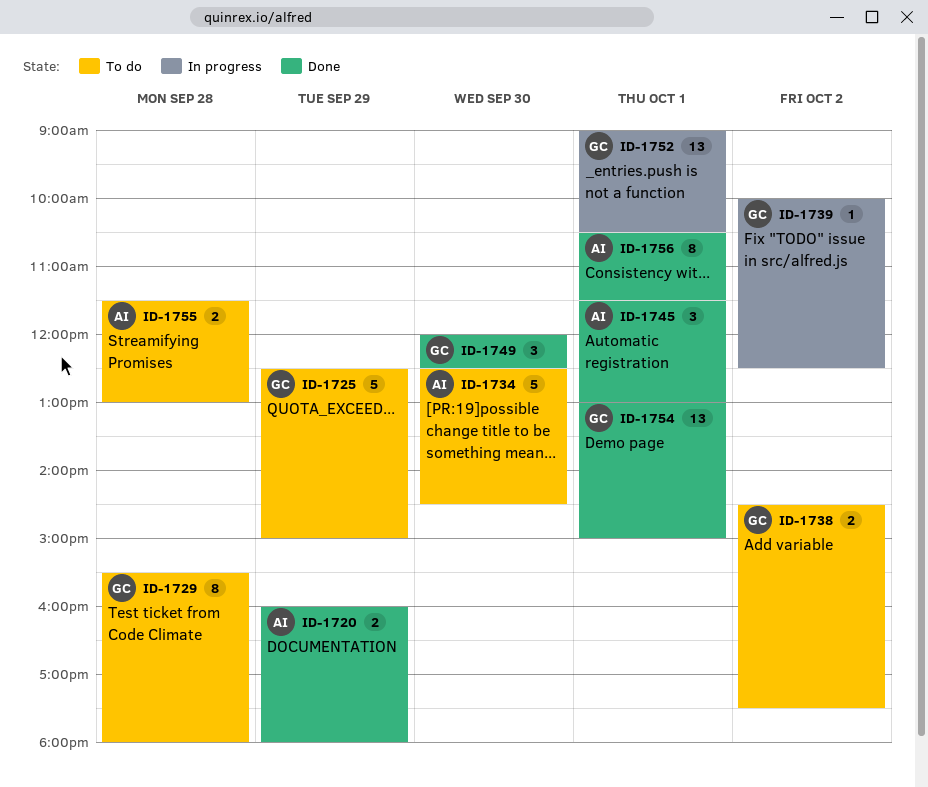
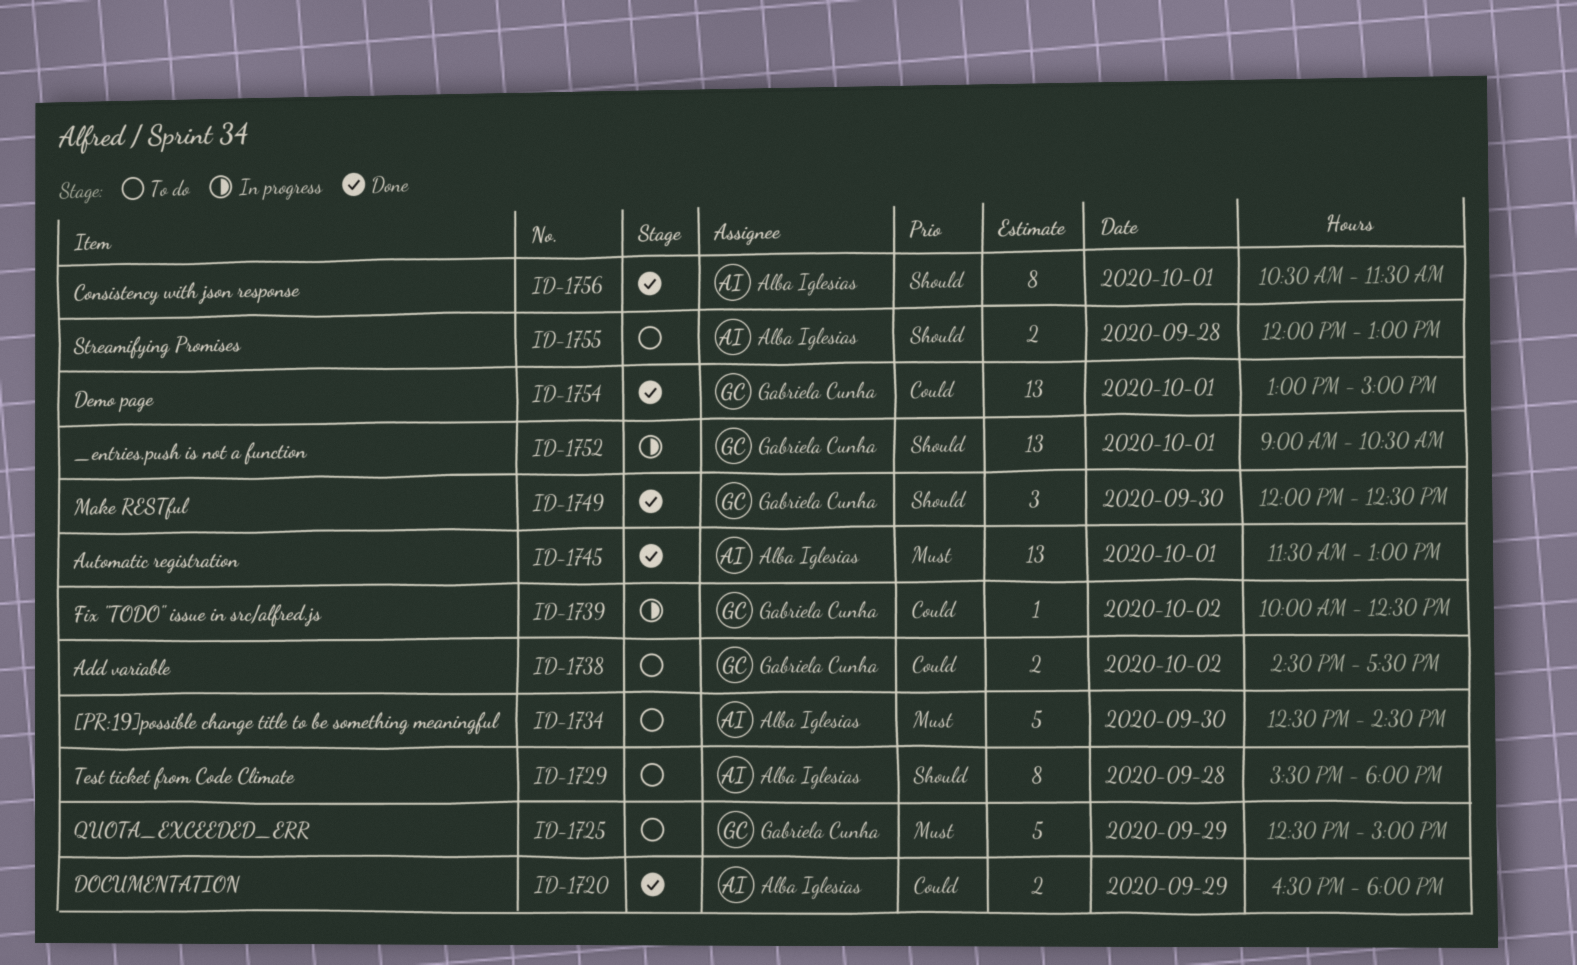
ID-1720, begins: 16:00 -> 16:30
ID-1729, owner: Gabriela Cunha -> Alba Iglesias
ID-1745, estimate: 3 -> 13
ID-1755, begins: 11:30 -> 12:00

